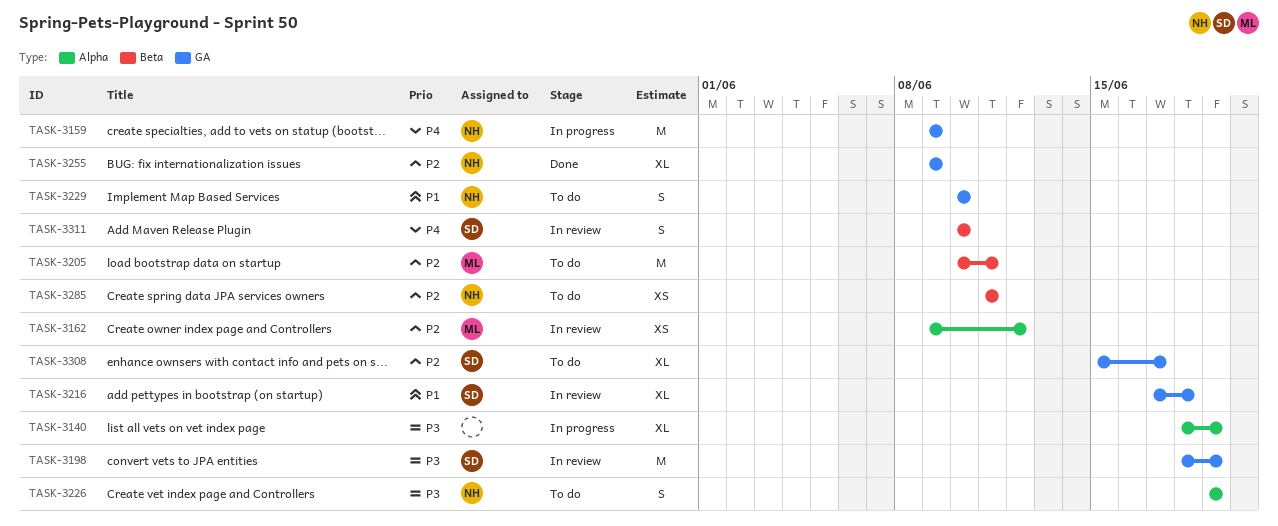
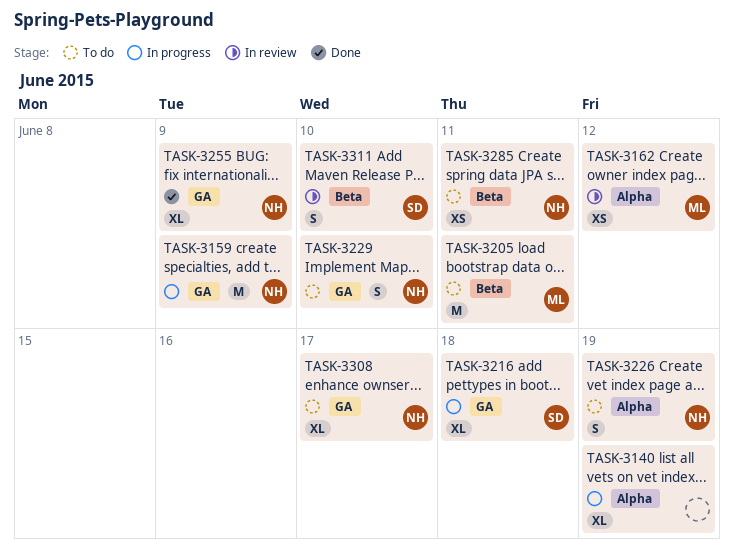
TASK-3198: present -> none
TASK-3216, status: In review -> In progress
TASK-3308, owner: SD -> NH

